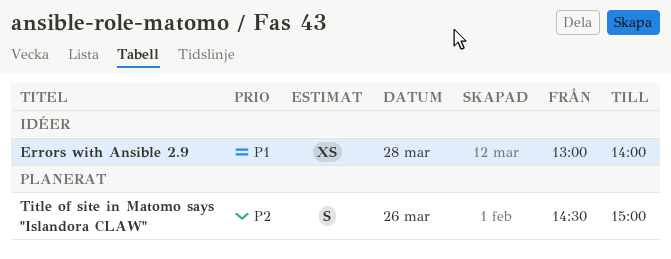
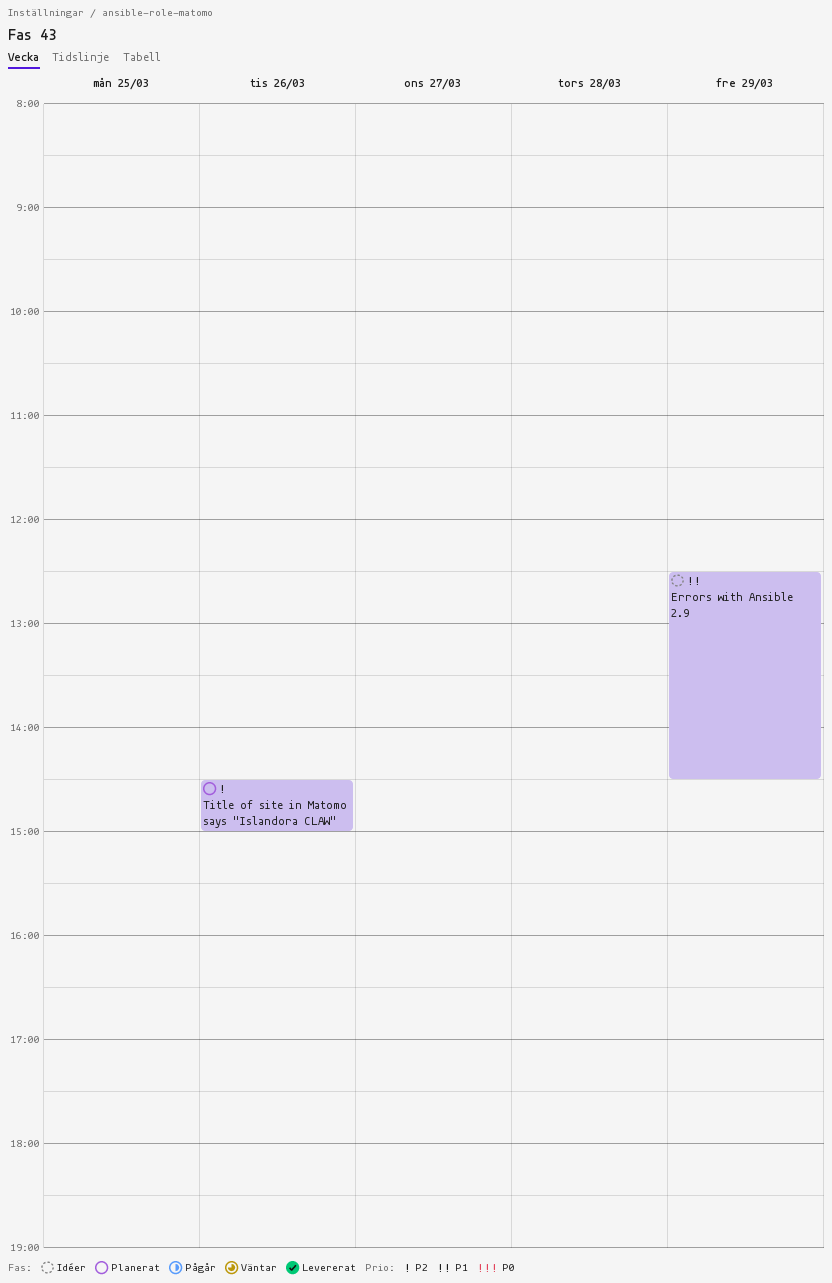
Errors with Ansible 2.9, day: Mar 28 -> Mar 29
Errors with Ansible 2.9, begins: 13:00 -> 12:30
Errors with Ansible 2.9, ends: 14:00 -> 14:30

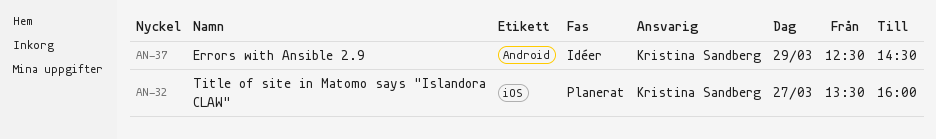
Title of site in Matomo says "Islandora CLAW", day: Mar 26 -> Mar 27
Title of site in Matomo says "Islandora CLAW", begins: 14:30 -> 13:30
Title of site in Matomo says "Islandora CLAW", ends: 15:00 -> 16:00

